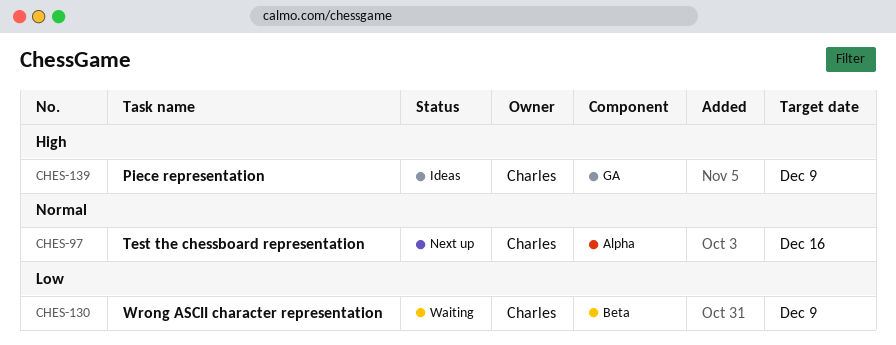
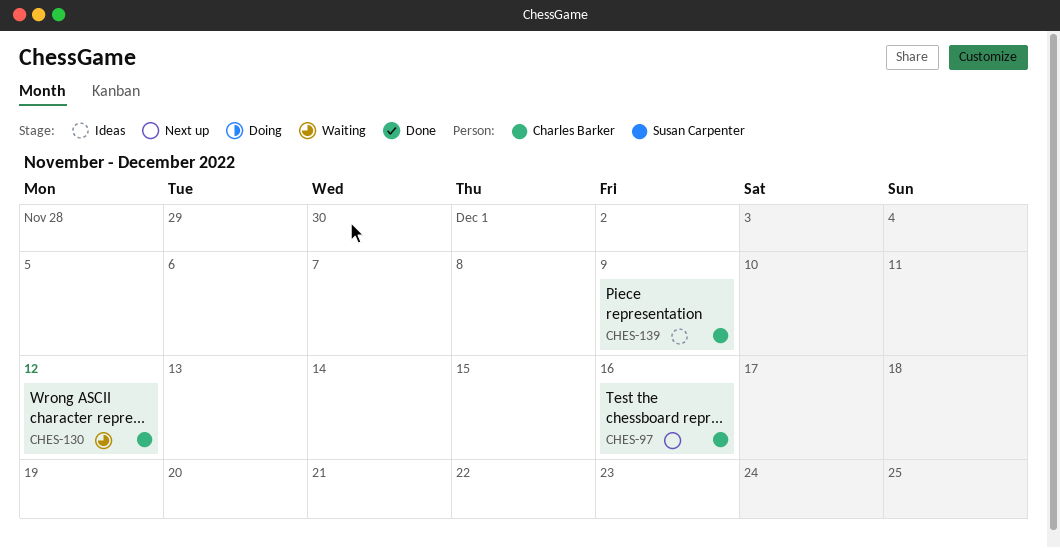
CHES-130, due: Dec 9 -> Dec 12

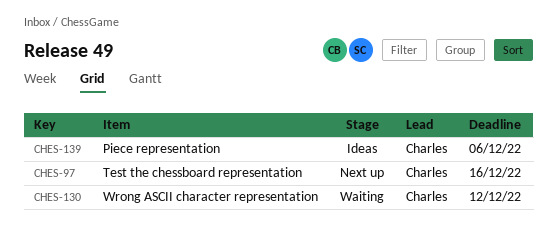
CHES-139, due: Dec 9 -> Dec 6

